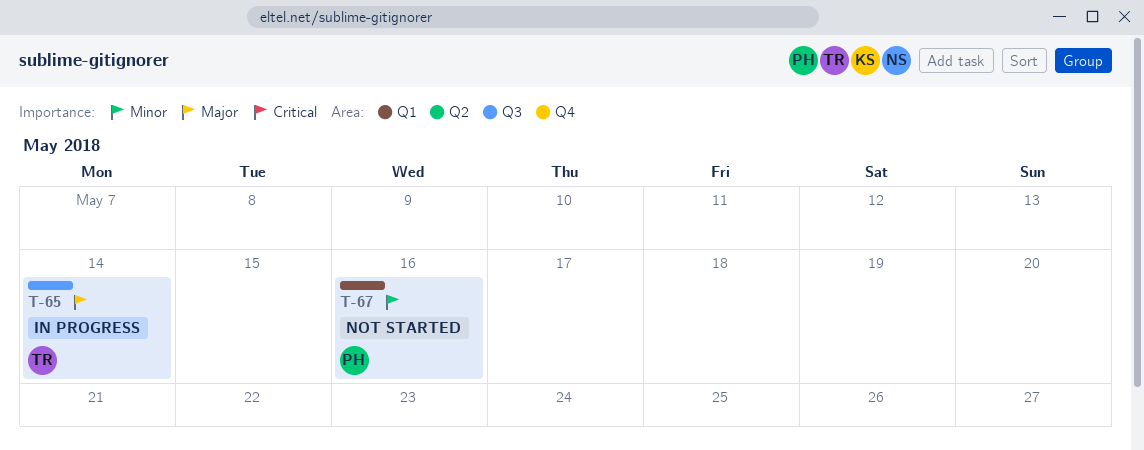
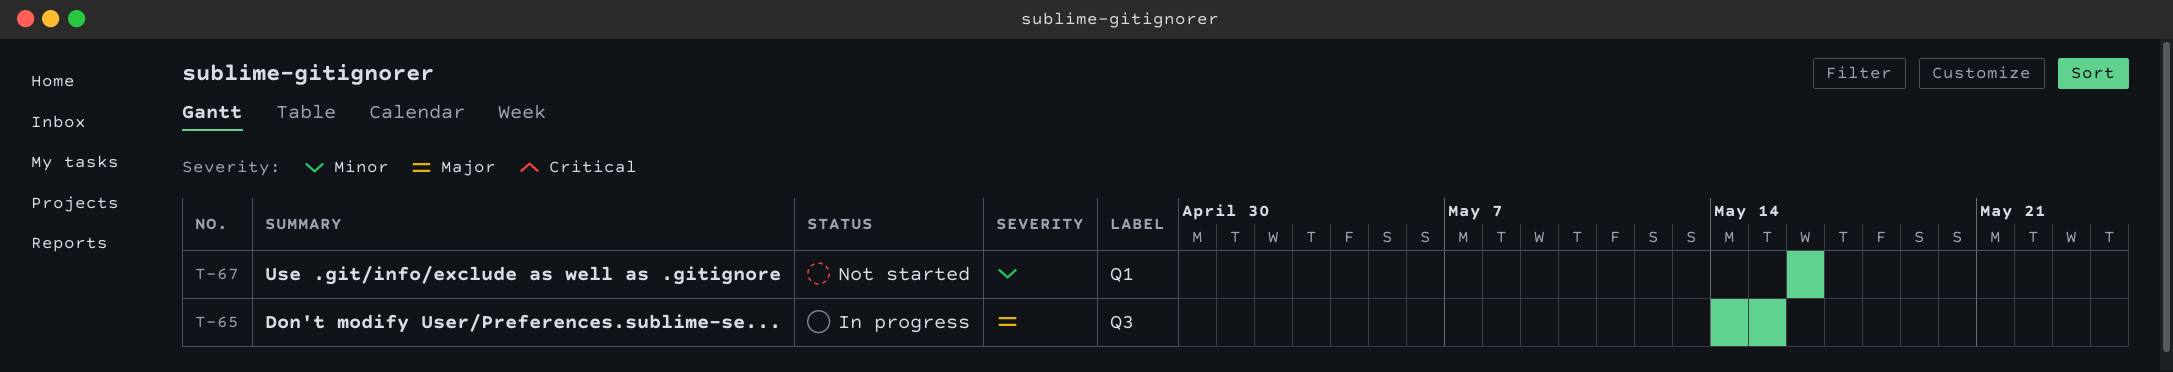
T-65, due: May 14 -> May 15

